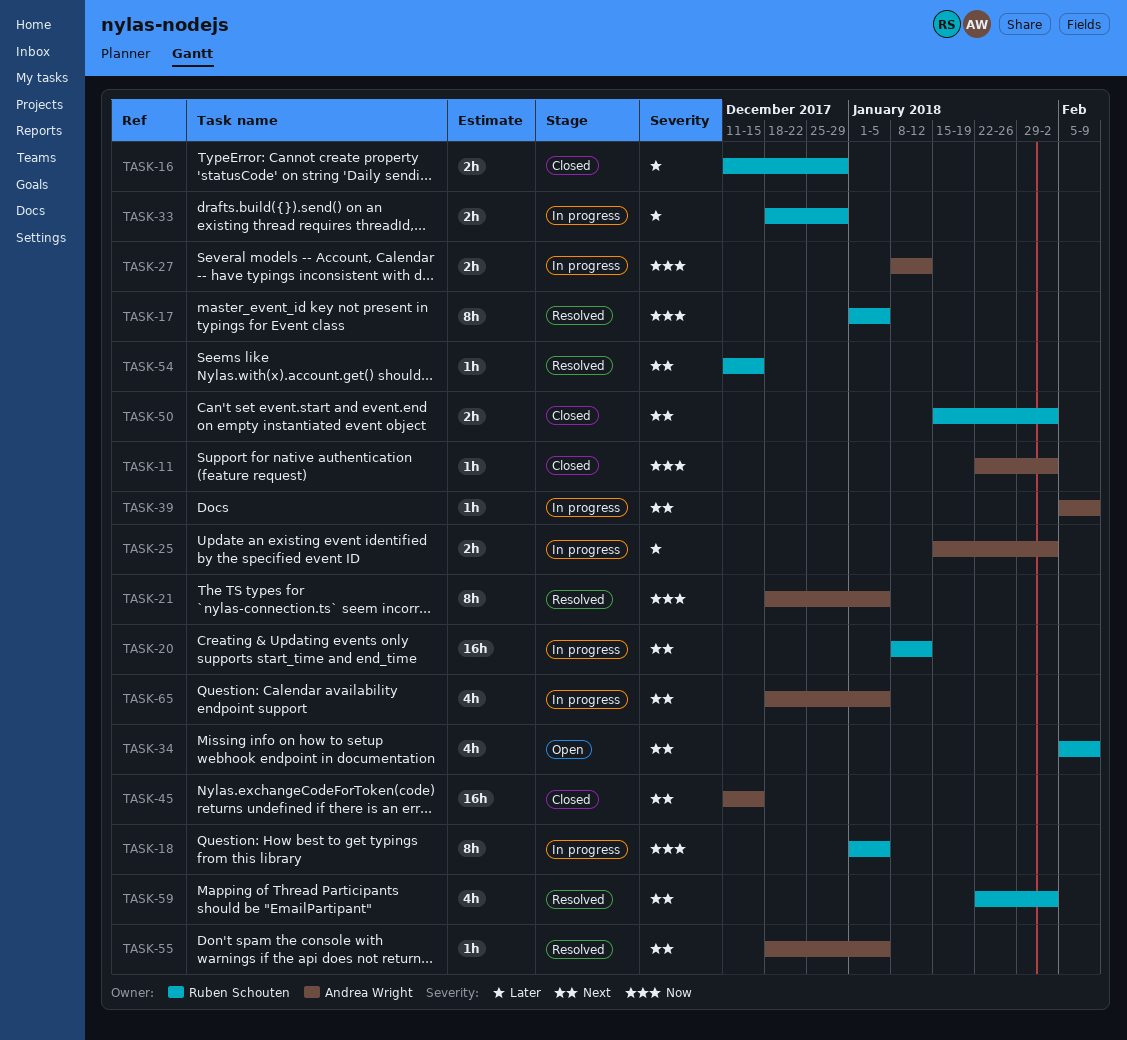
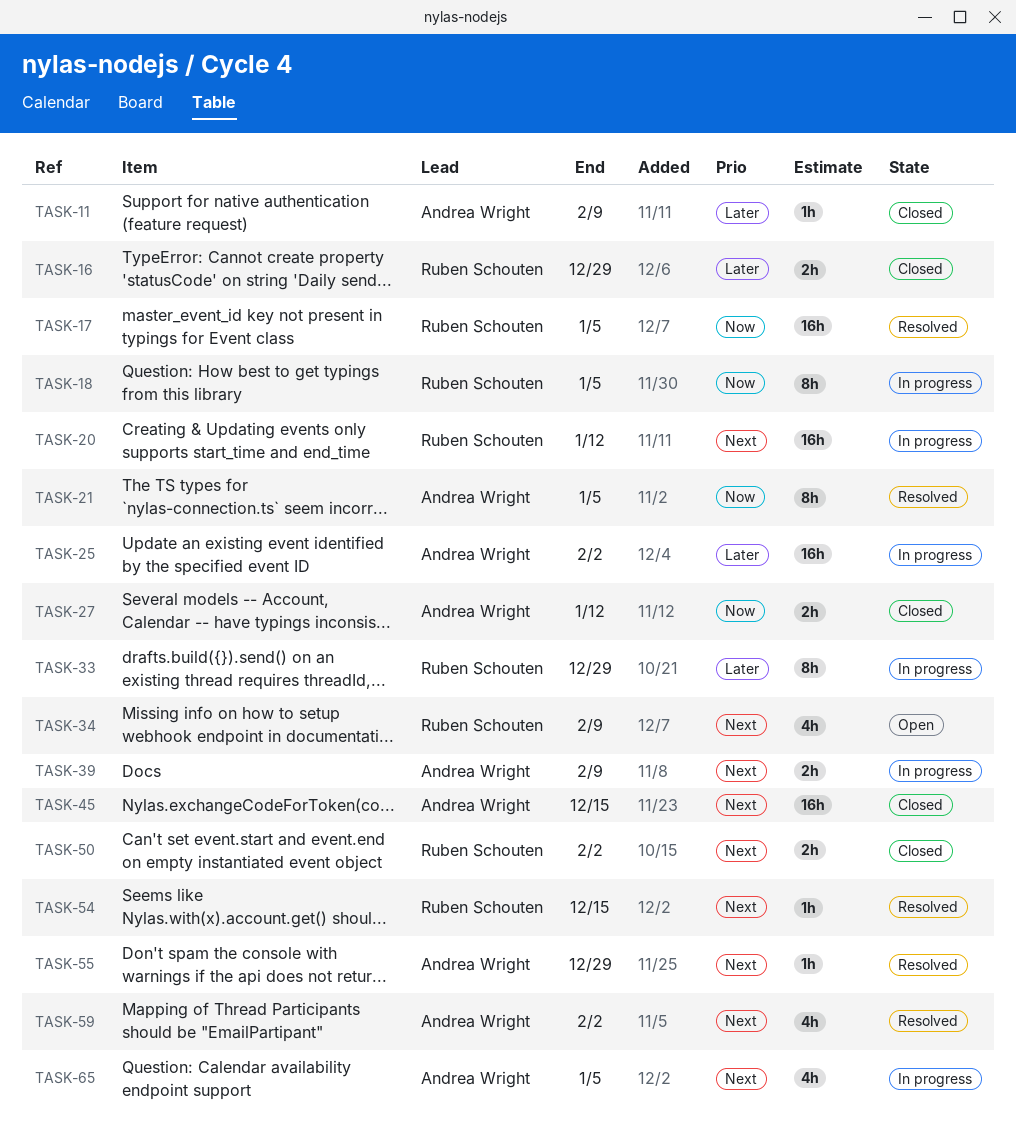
TASK-11, priority: Now -> Later
TASK-11, due: Feb 2 -> Feb 9
TASK-17, estimate: 8h -> 16h
TASK-25, estimate: 2h -> 16h
TASK-27, status: In progress -> Closed
TASK-33, estimate: 2h -> 8h
TASK-39, estimate: 1h -> 2h
TASK-55, due: Jan 5 -> Dec 29
TASK-59, owner: Ruben Schouten -> Andrea Wright

